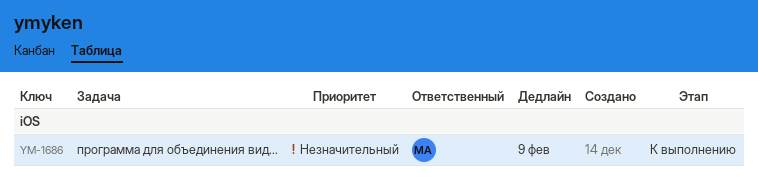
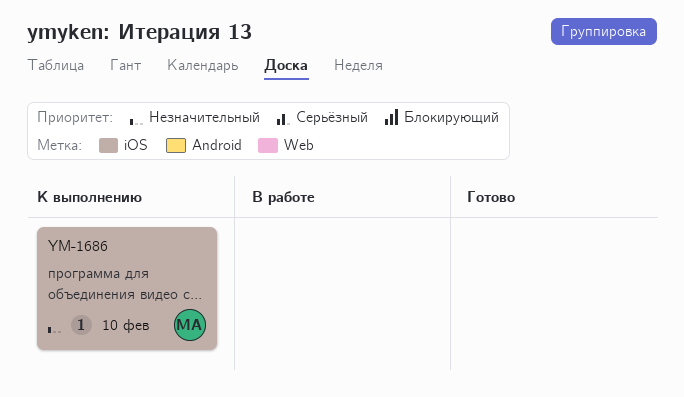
YM-1686, due: Feb 9 -> Feb 10

